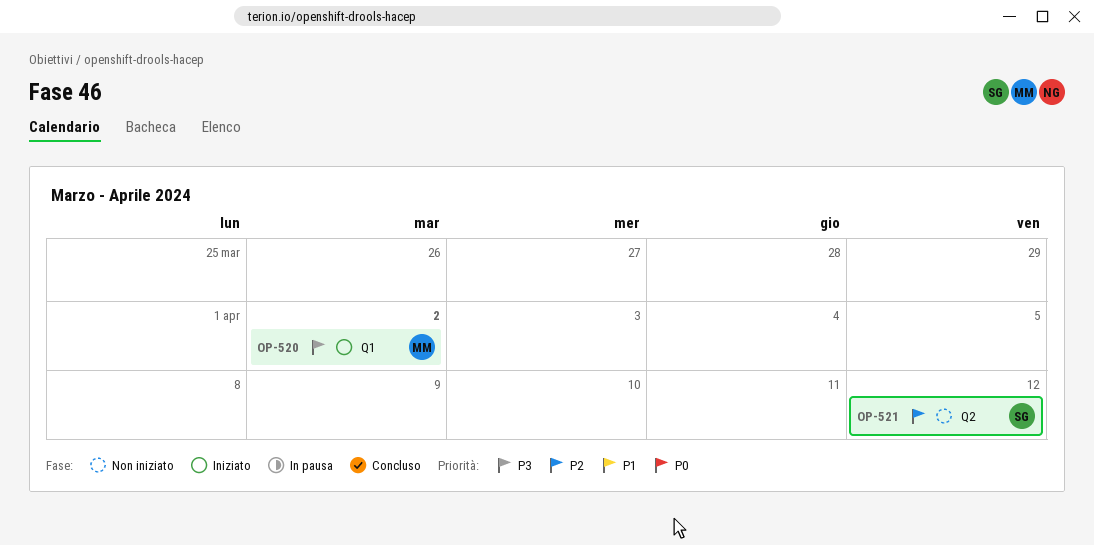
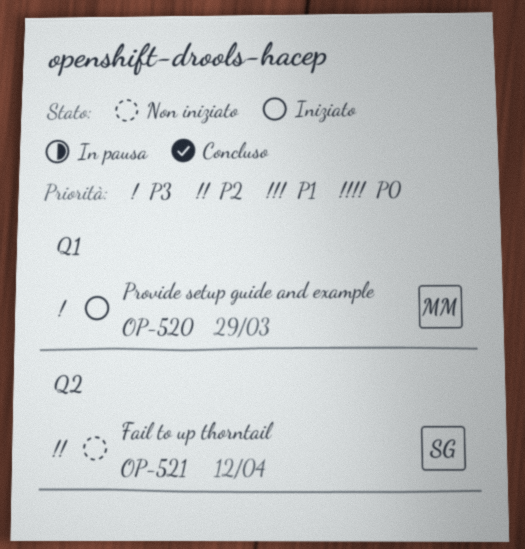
OP-520, due: Apr 2 -> Mar 29

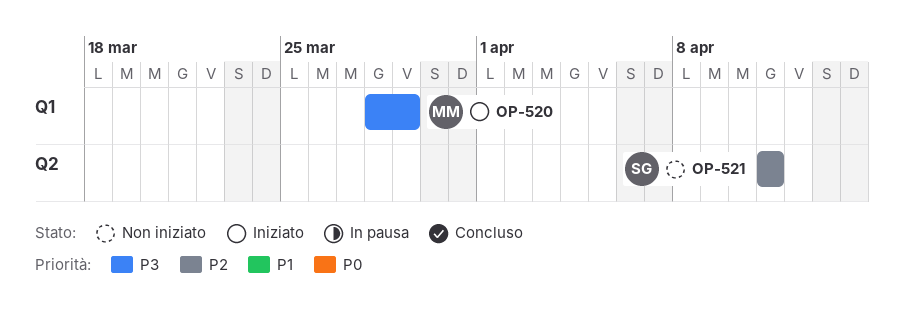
OP-521, due: Apr 12 -> Apr 11

